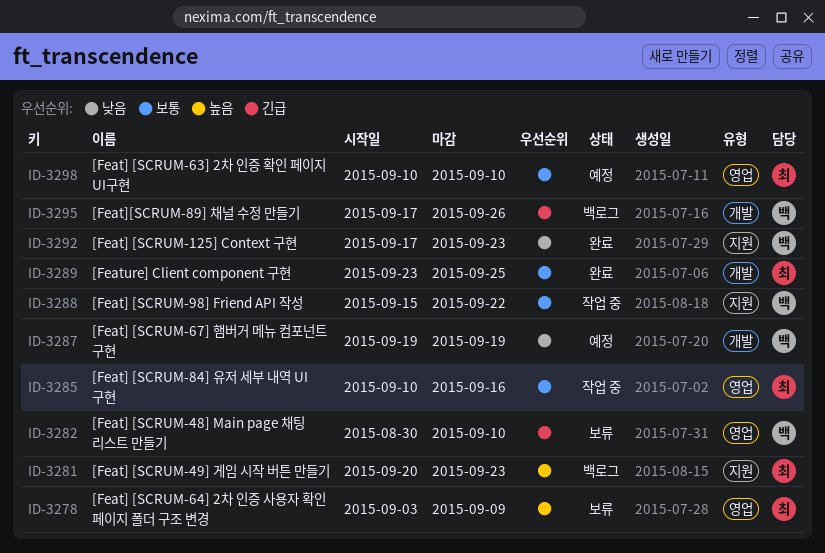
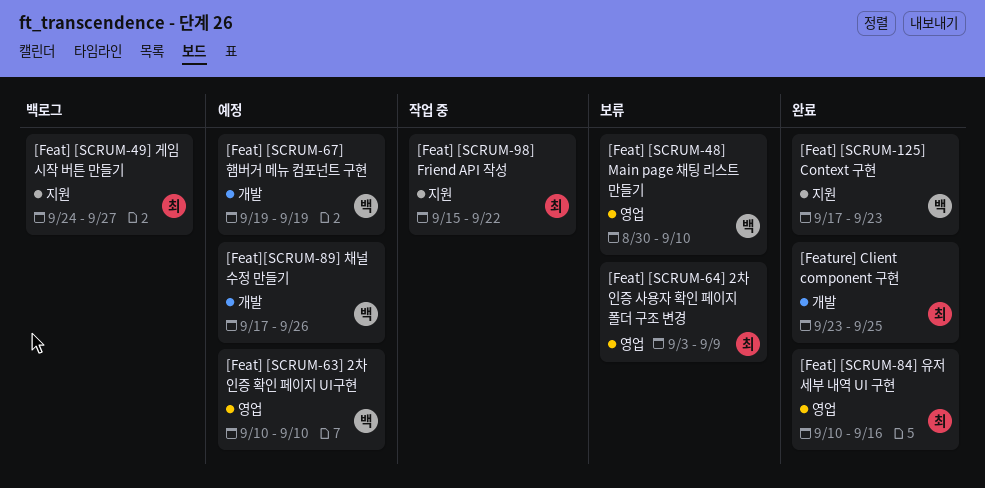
[Feat] [SCRUM-49] 게임 시작 버튼 만들기, start: Sep 20 -> Sep 24
[Feat] [SCRUM-49] 게임 시작 버튼 만들기, due: Sep 23 -> Sep 27
[Feat] [SCRUM-63] 2차 인증 확인 페이지 UI구현, owner: 최 -> 백
[Feat] [SCRUM-84] 유저 세부 내역 UI 구현, status: 작업 중 -> 완료
[Feat] [SCRUM-98] Friend API 작성, owner: 백 -> 최
[Feat][SCRUM-89] 채널 수정 만들기, status: 백로그 -> 예정

